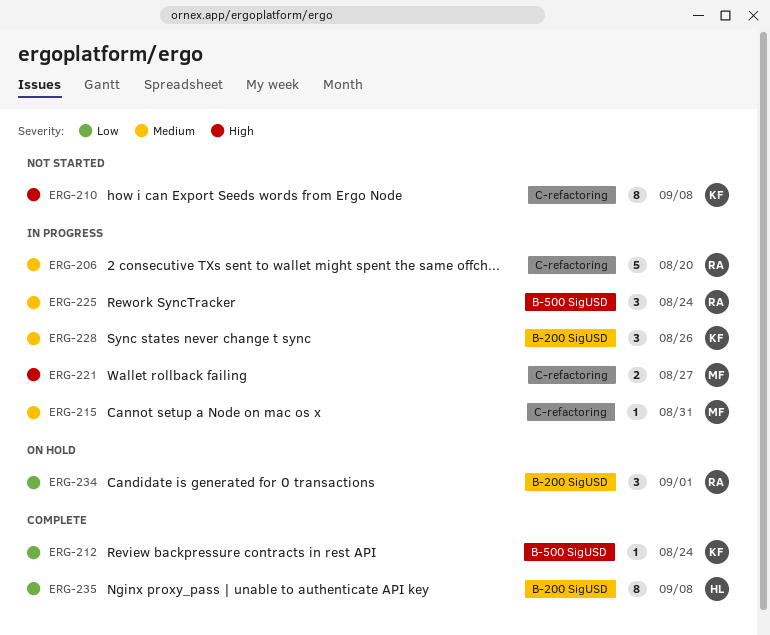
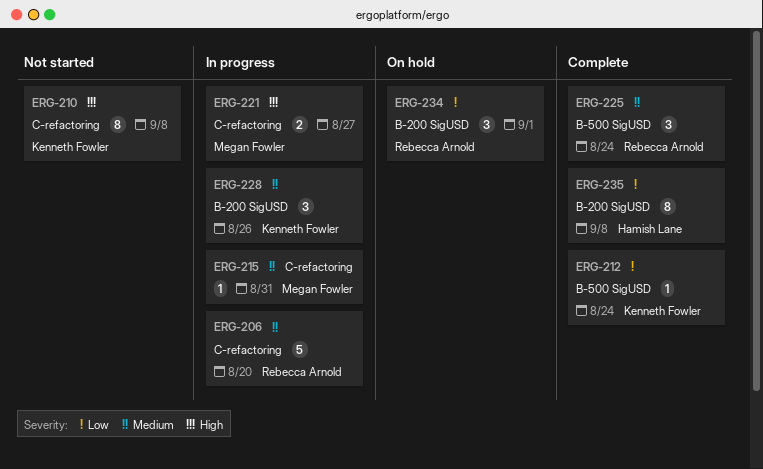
ERG-225, status: In progress -> Complete

